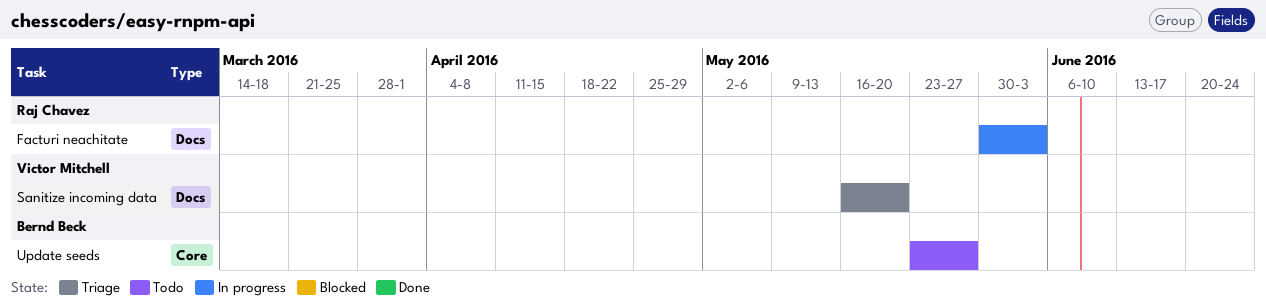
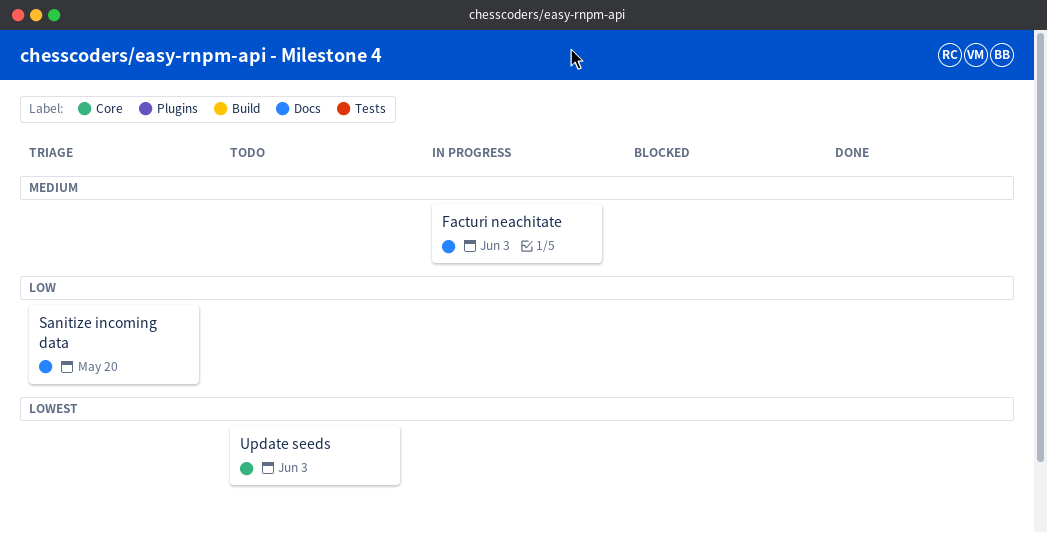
Update seeds, due: May 27 -> Jun 3

